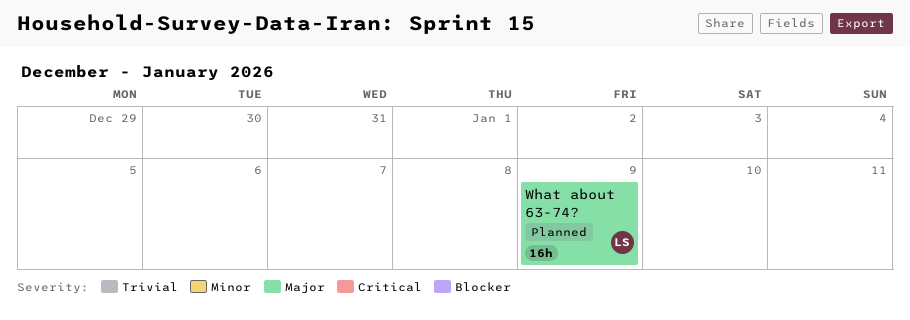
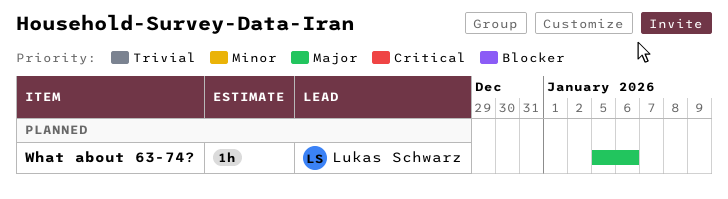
What about 63-74?, estimate: 16h -> 1h
What about 63-74?, due: Jan 9 -> Jan 6

